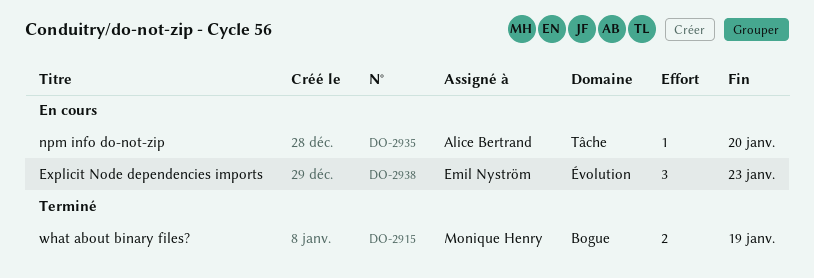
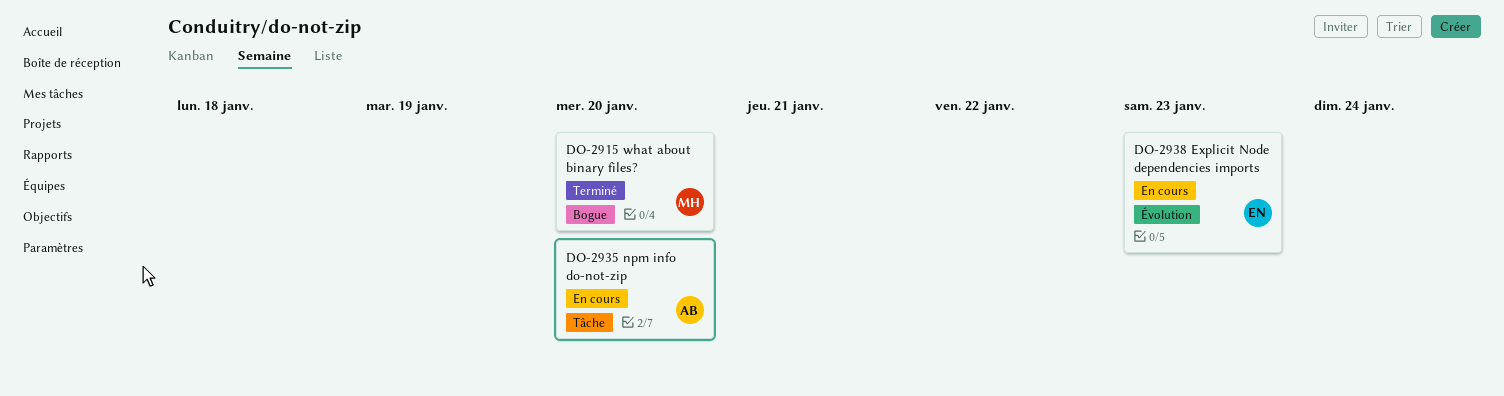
DO-2915, due: Jan 19 -> Jan 20

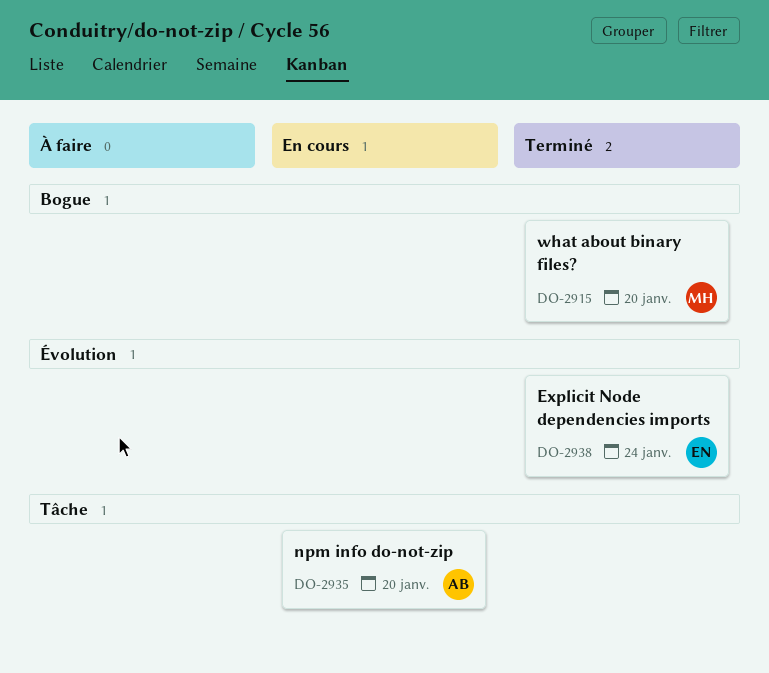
DO-2938, status: En cours -> Terminé
DO-2938, due: Jan 23 -> Jan 24

